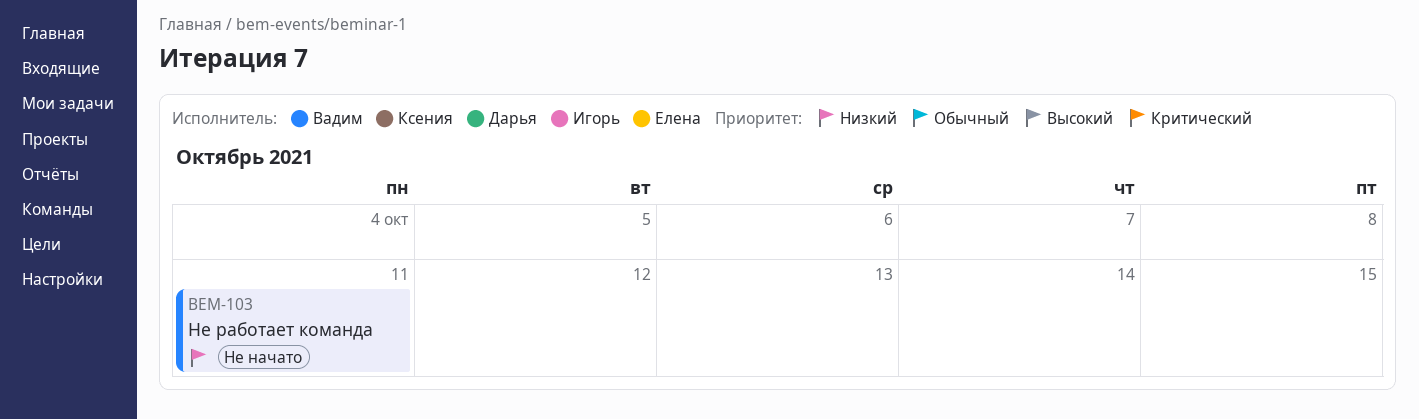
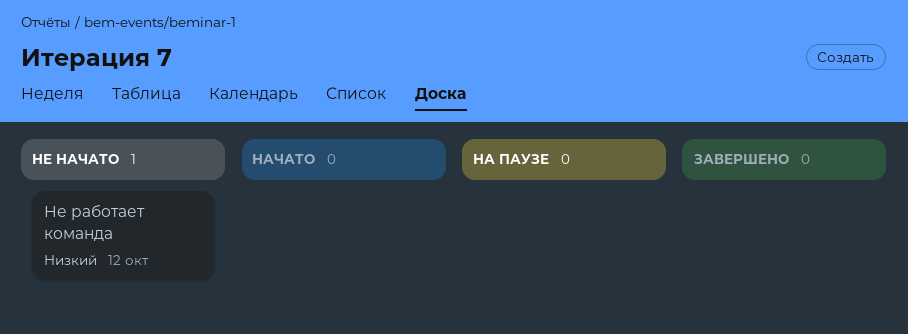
Не работает команда, due: Oct 11 -> Oct 12

